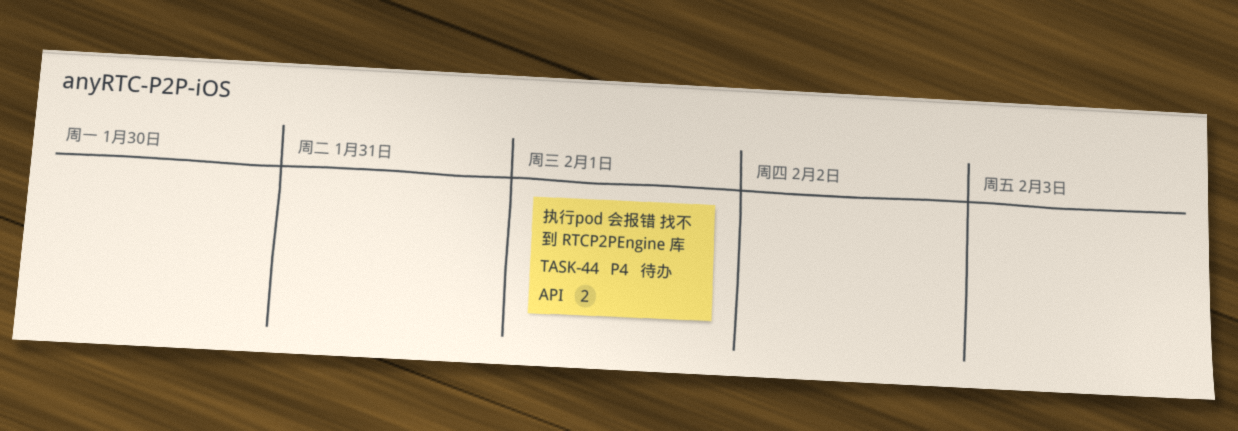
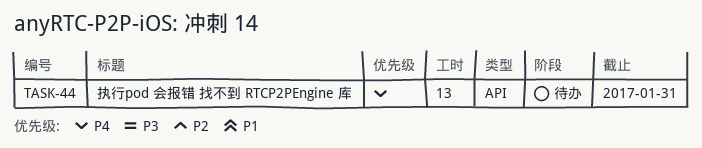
TASK-44, estimate: 2 -> 13
TASK-44, due: Feb 1 -> Jan 31

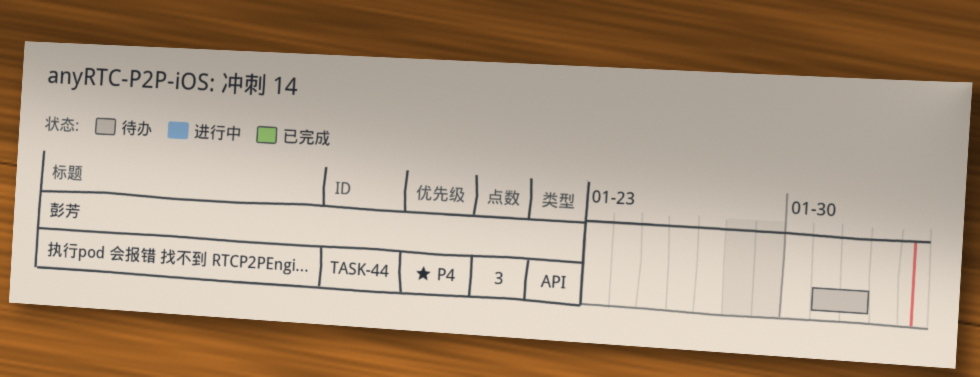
TASK-44, estimate: 13 -> 3
TASK-44, due: Jan 31 -> Feb 1

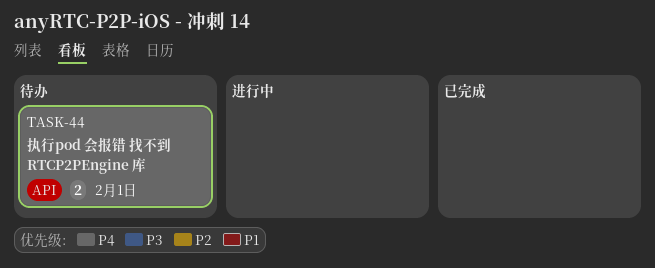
TASK-44, estimate: 3 -> 2

